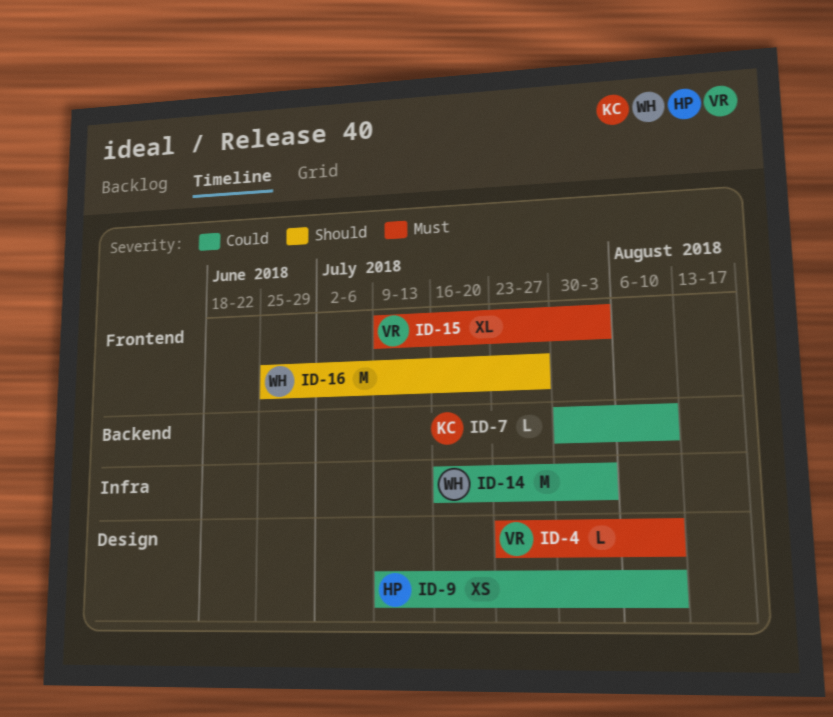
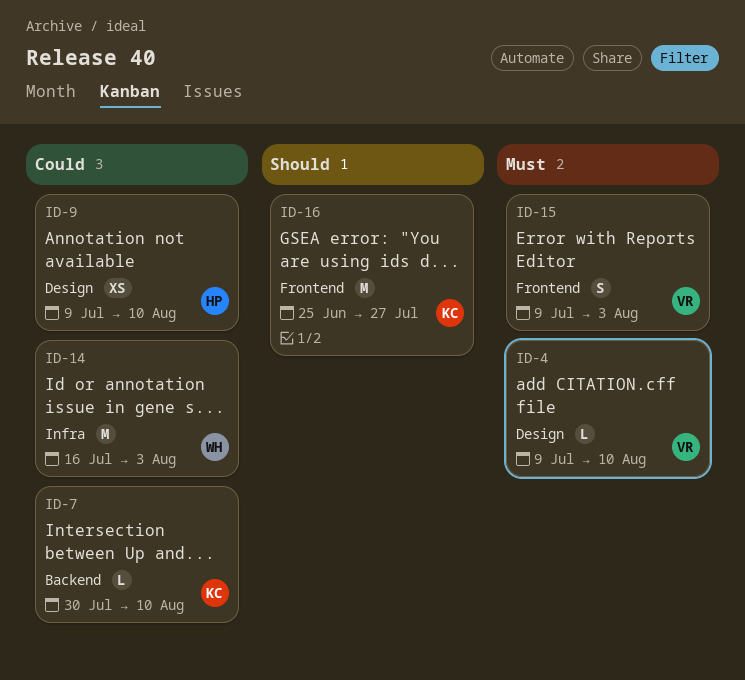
ID-4, start: Jul 23 -> Jul 9
ID-15, estimate: XL -> S
ID-16, owner: WH -> KC

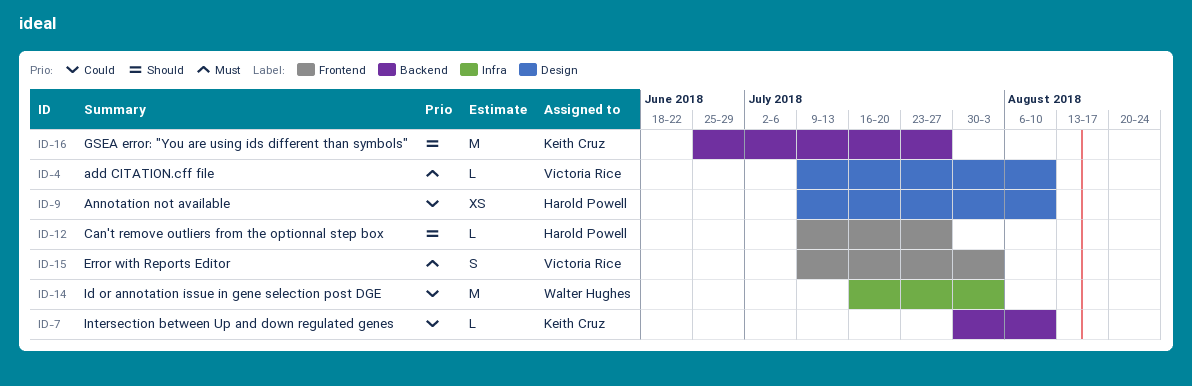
ID-12: none -> present
ID-16, label: Frontend -> Backend

